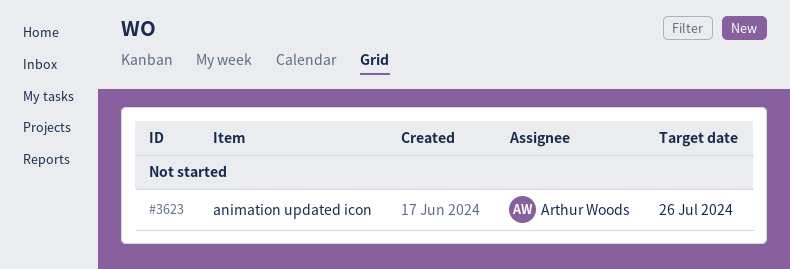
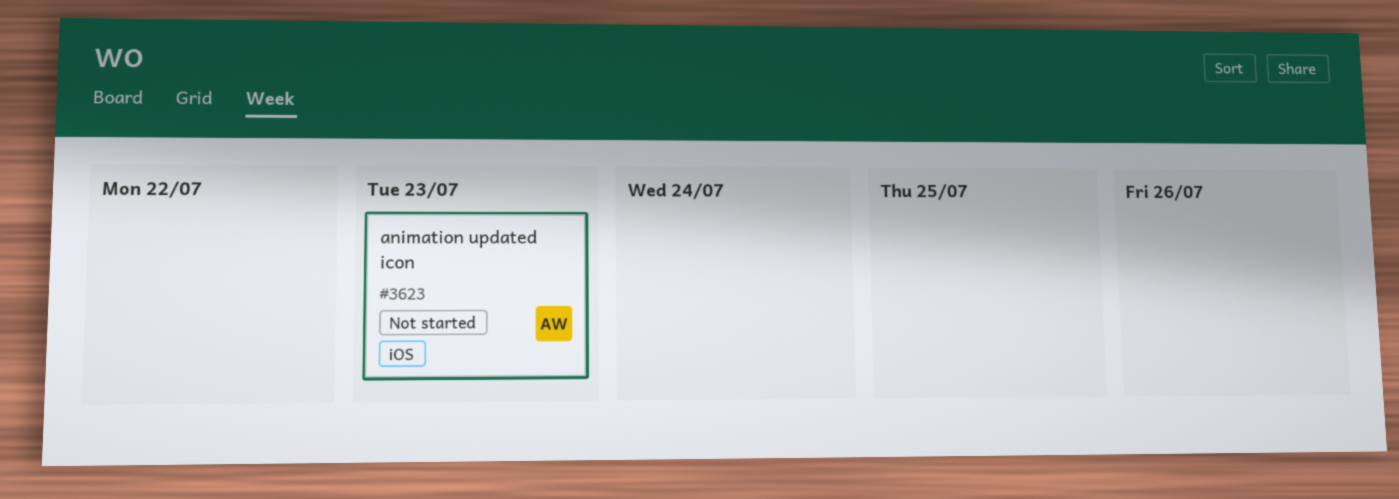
#3623, due: Jul 26 -> Jul 23

